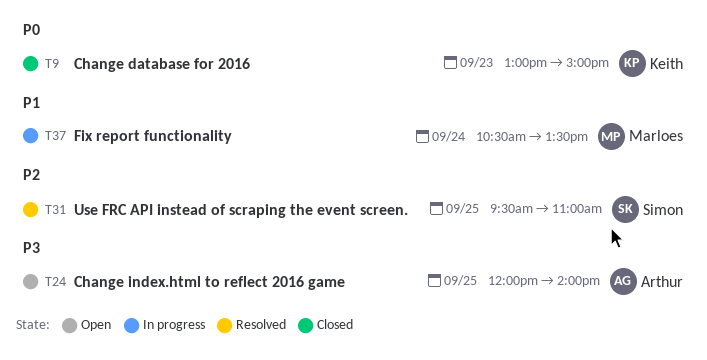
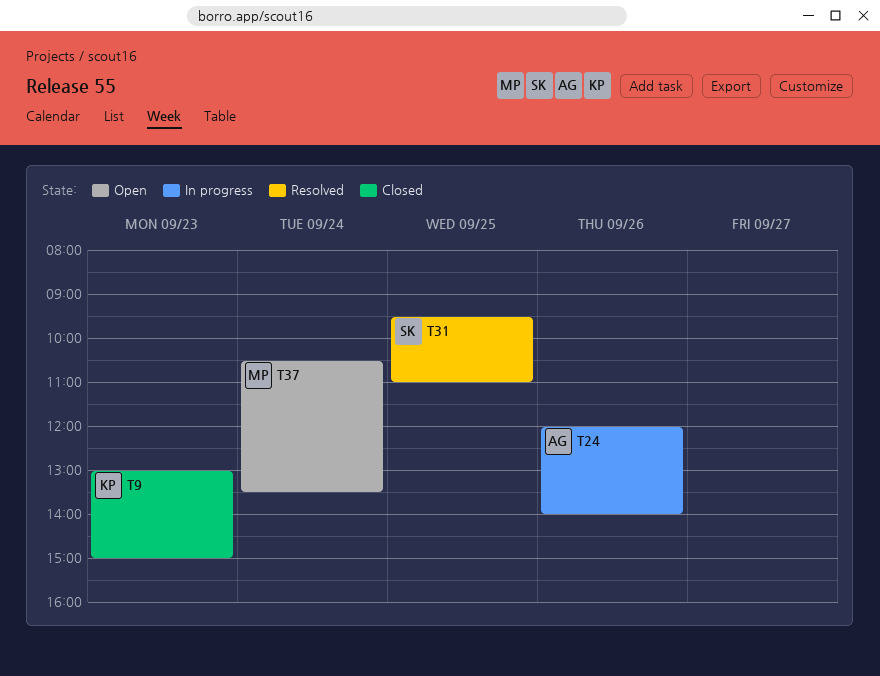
T24, status: Open -> In progress
T24, day: Sep 25 -> Sep 26
T37, status: In progress -> Open

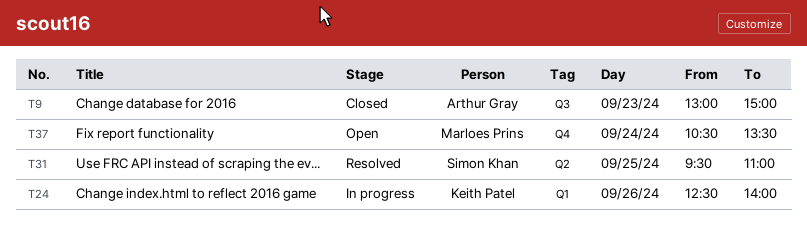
T9, owner: Keith Patel -> Arthur Gray
T24, owner: Arthur Gray -> Keith Patel
T24, begins: 12:00 -> 12:30

